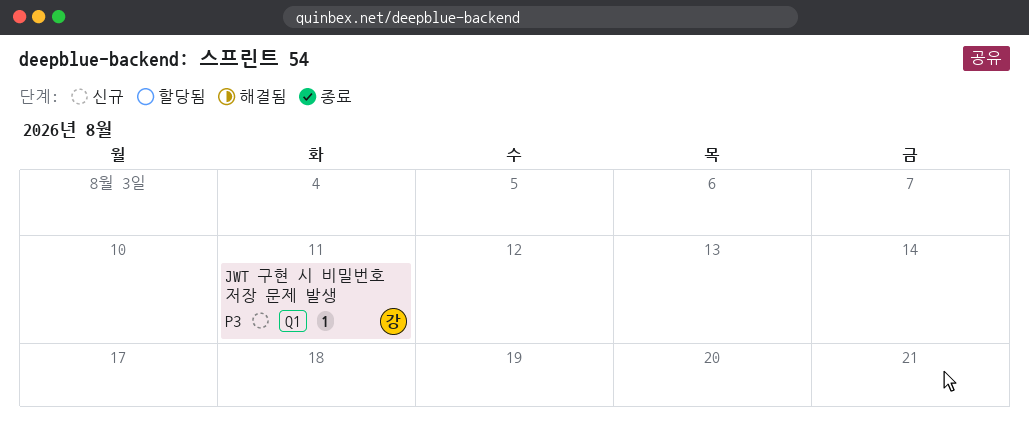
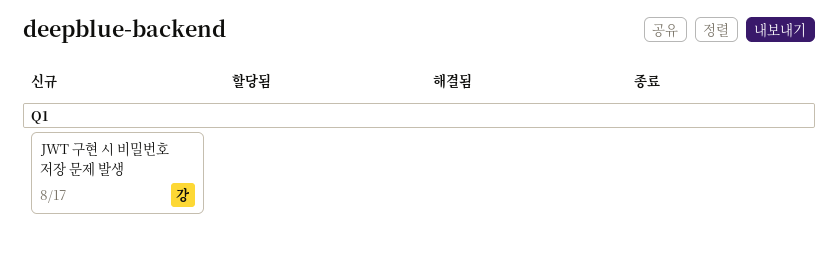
JWT 구현 시 비밀번호 저장 문제 발생, due: Aug 11 -> Aug 17

